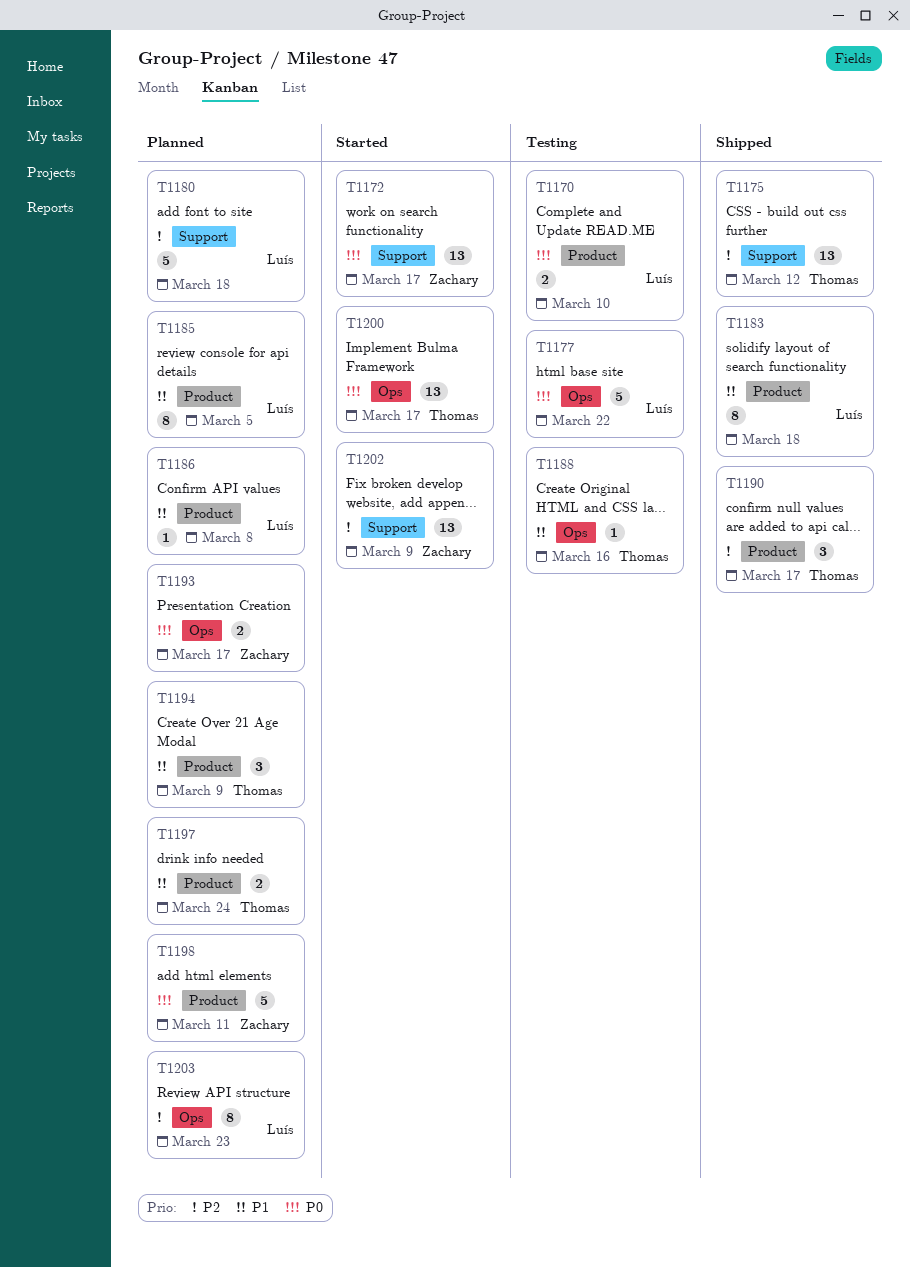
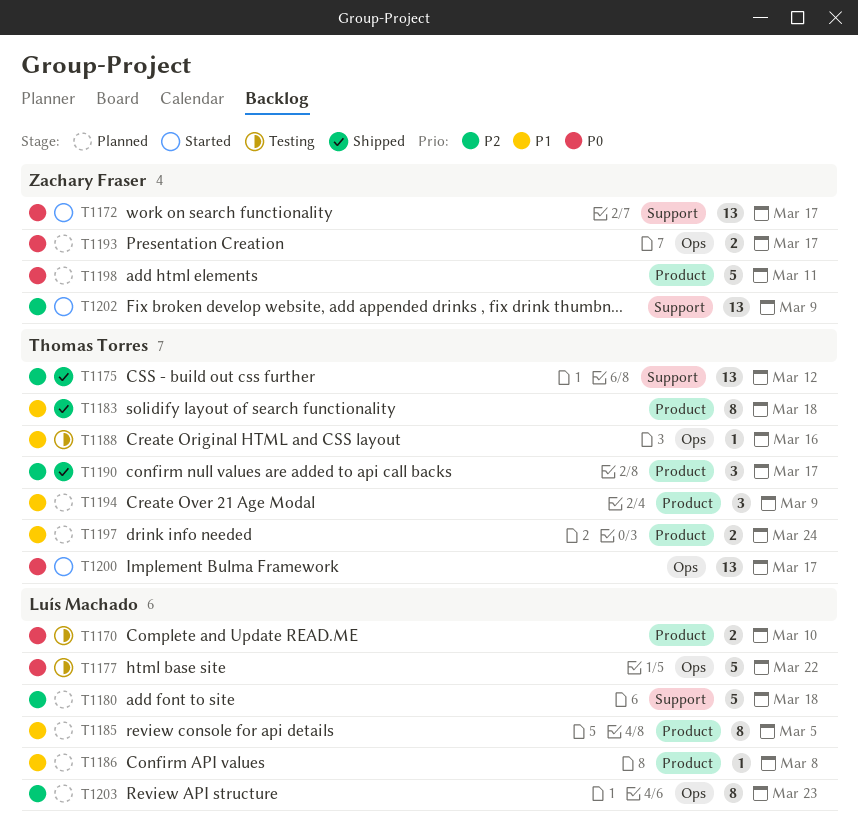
T1183, owner: Luís Machado -> Thomas Torres

